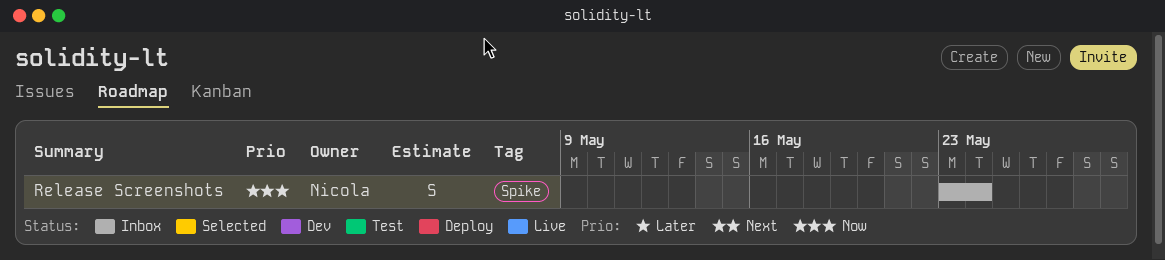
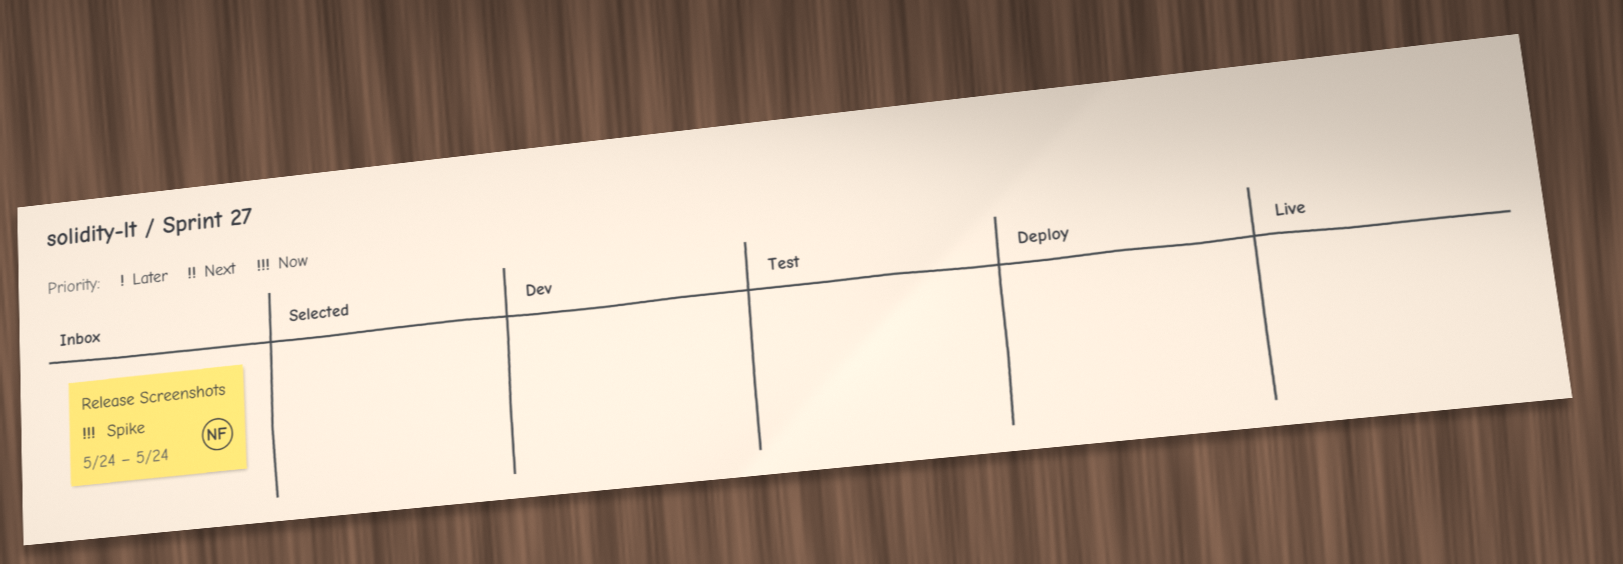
Release Screenshots, start: May 23 -> May 24

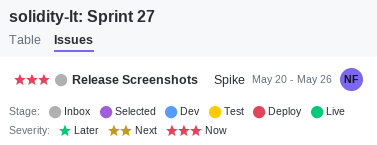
Release Screenshots, start: May 24 -> May 20
Release Screenshots, due: May 24 -> May 26

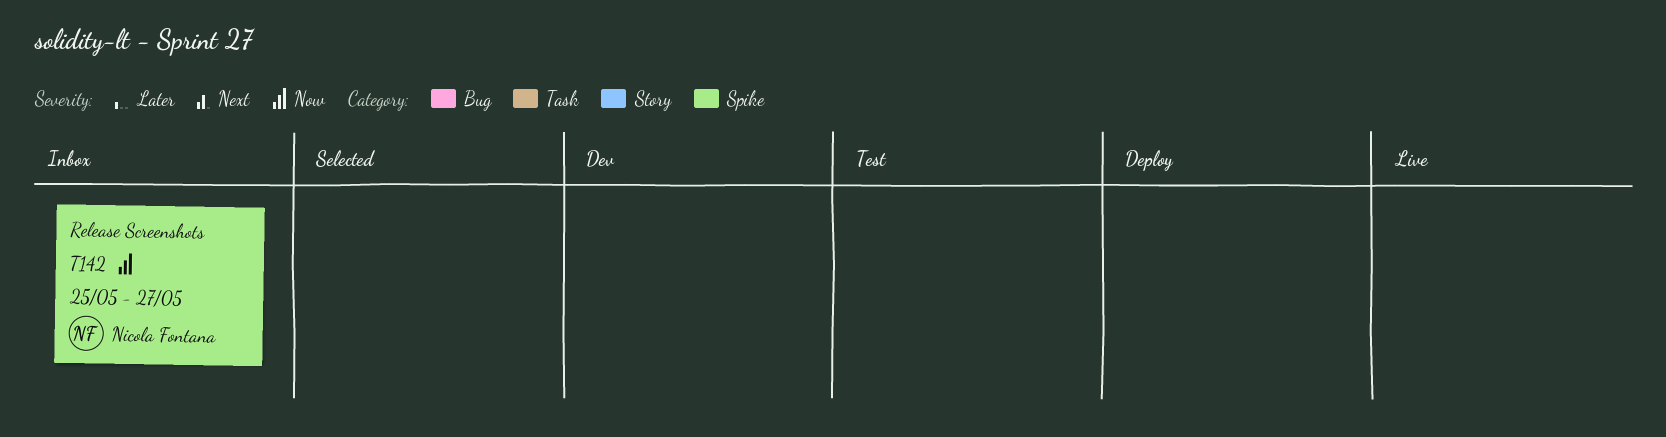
Release Screenshots, start: May 20 -> May 25
Release Screenshots, due: May 26 -> May 27

